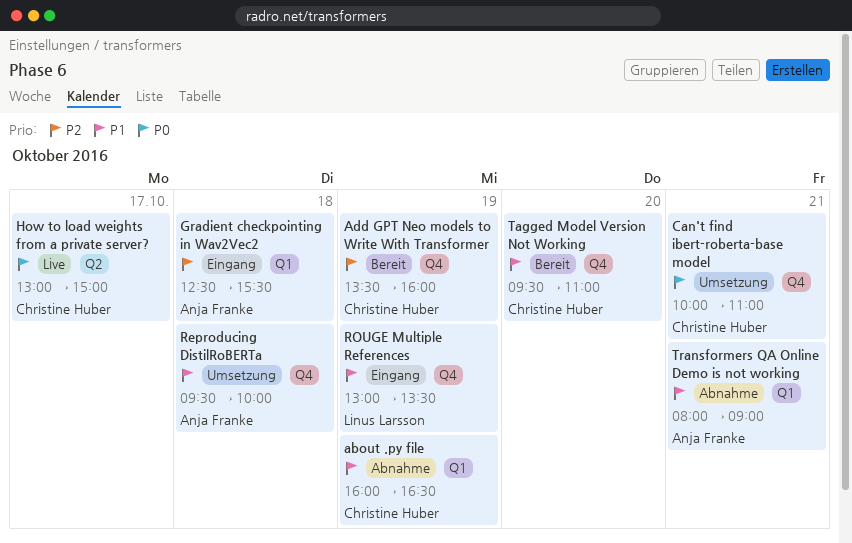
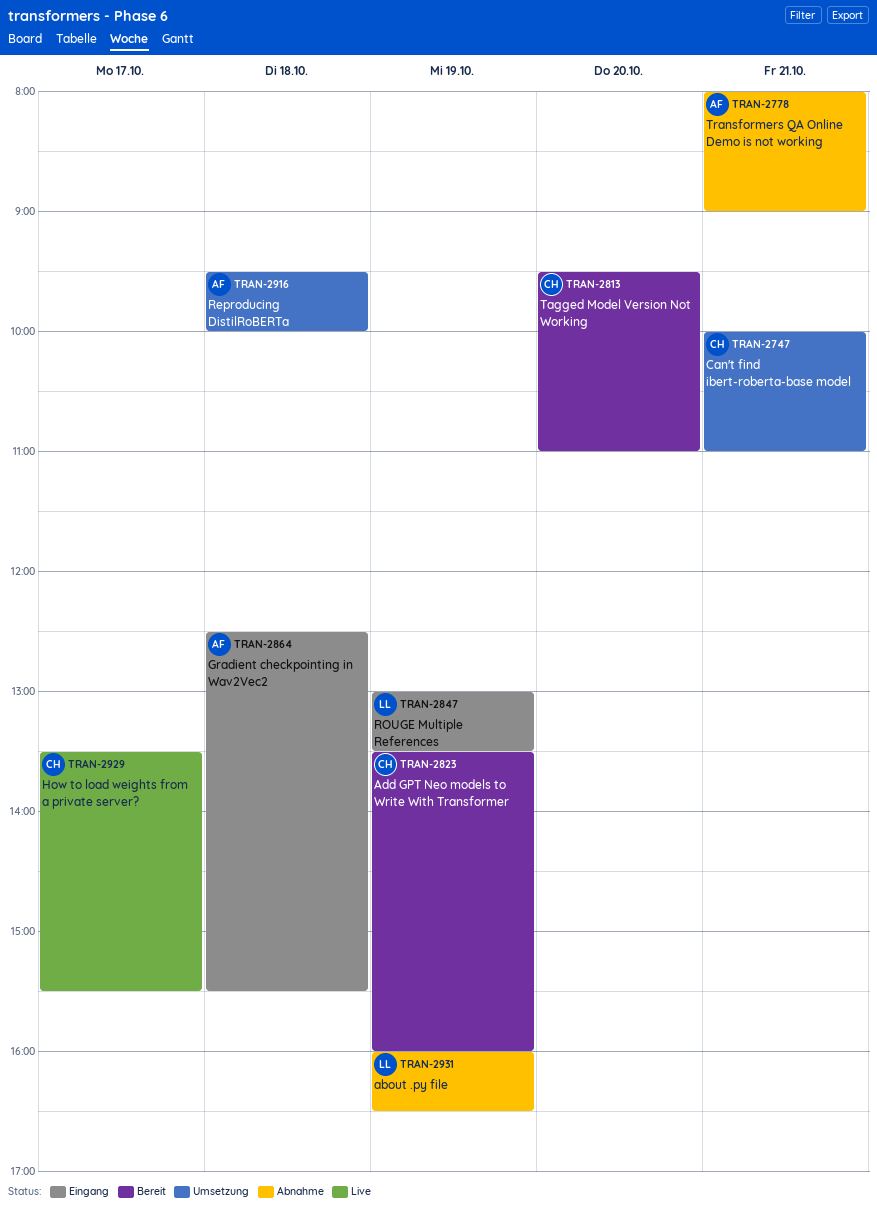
about .py file, owner: Christine Huber -> Linus Larsson
How to load weights from a private server?, begins: 13:00 -> 13:30
How to load weights from a private server?, ends: 15:00 -> 15:30

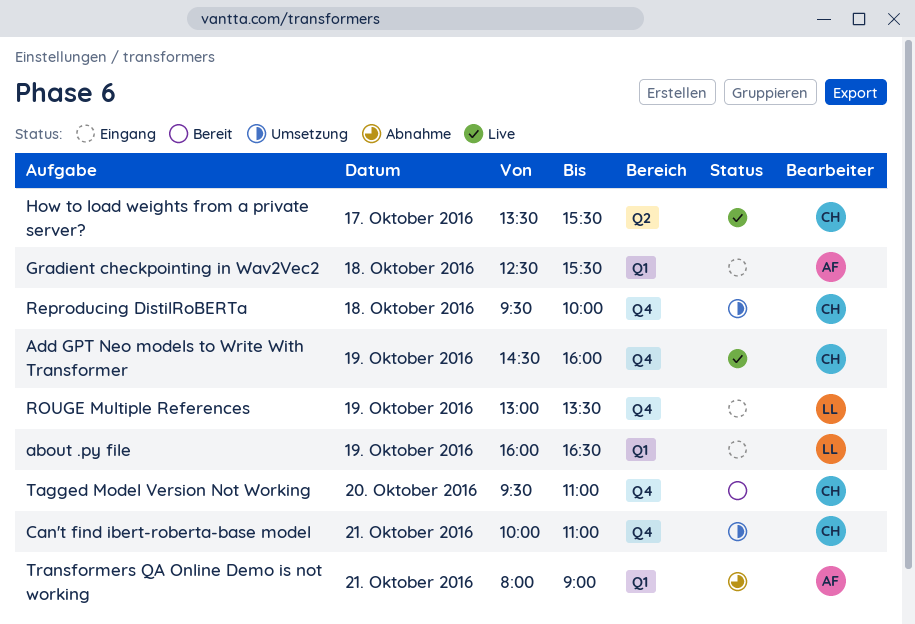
about .py file, status: Abnahme -> Eingang
Add GPT Neo models to Write With Transformer, status: Bereit -> Live
Add GPT Neo models to Write With Transformer, begins: 13:30 -> 14:30
Reproducing DistilRoBERTa, owner: AF -> CH

